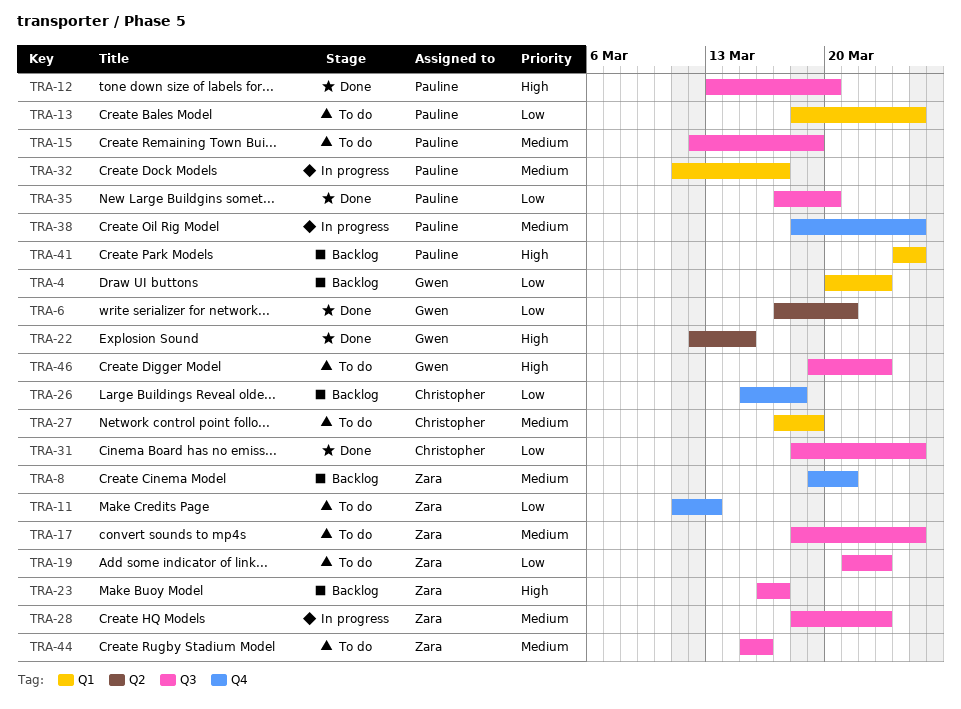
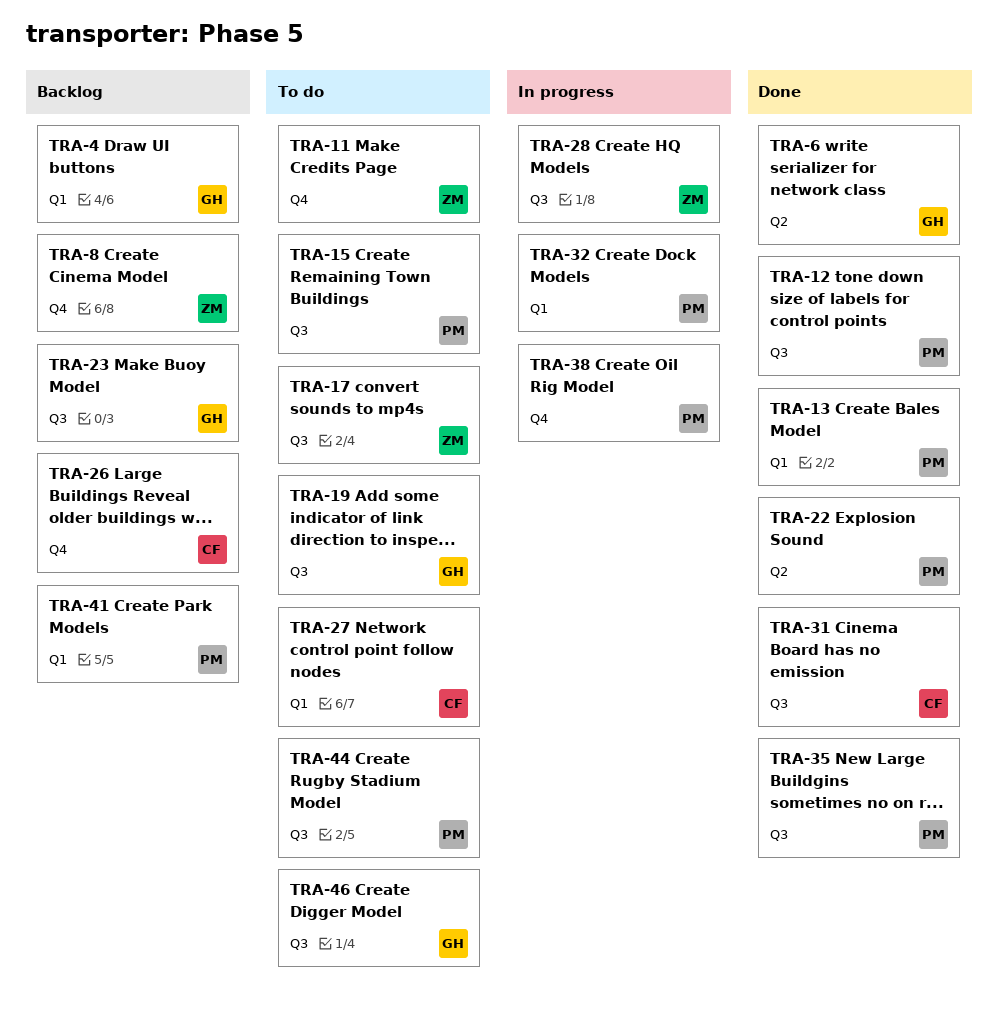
TRA-13, status: To do -> Done
TRA-19, owner: Zara -> Gwen
TRA-22, owner: Gwen -> Pauline
TRA-23, owner: Zara -> Gwen
TRA-44, owner: Zara -> Pauline

